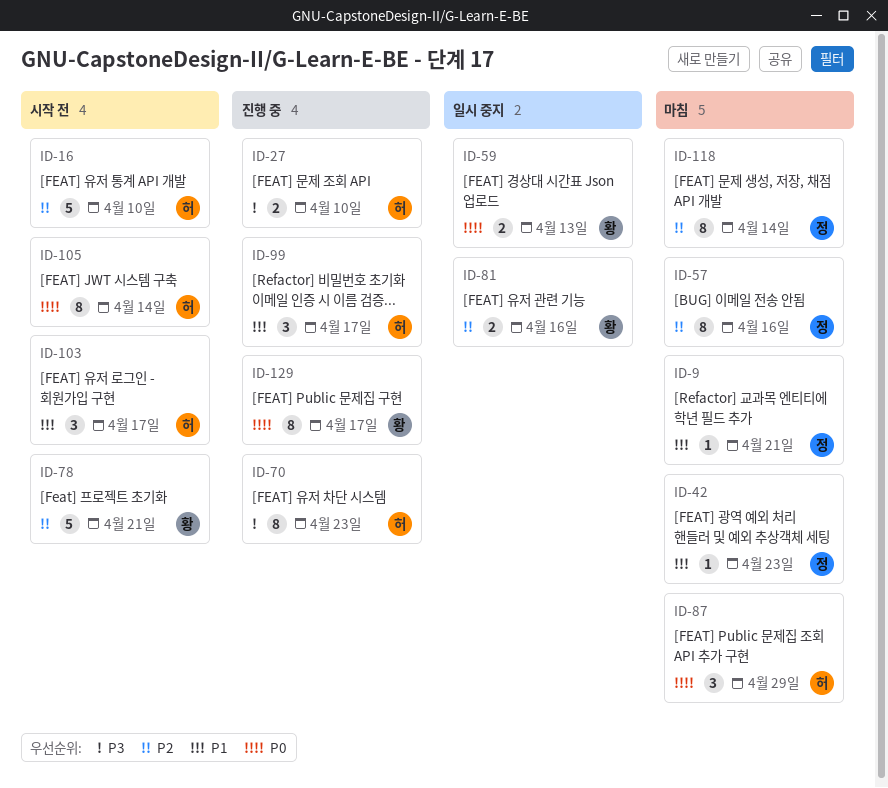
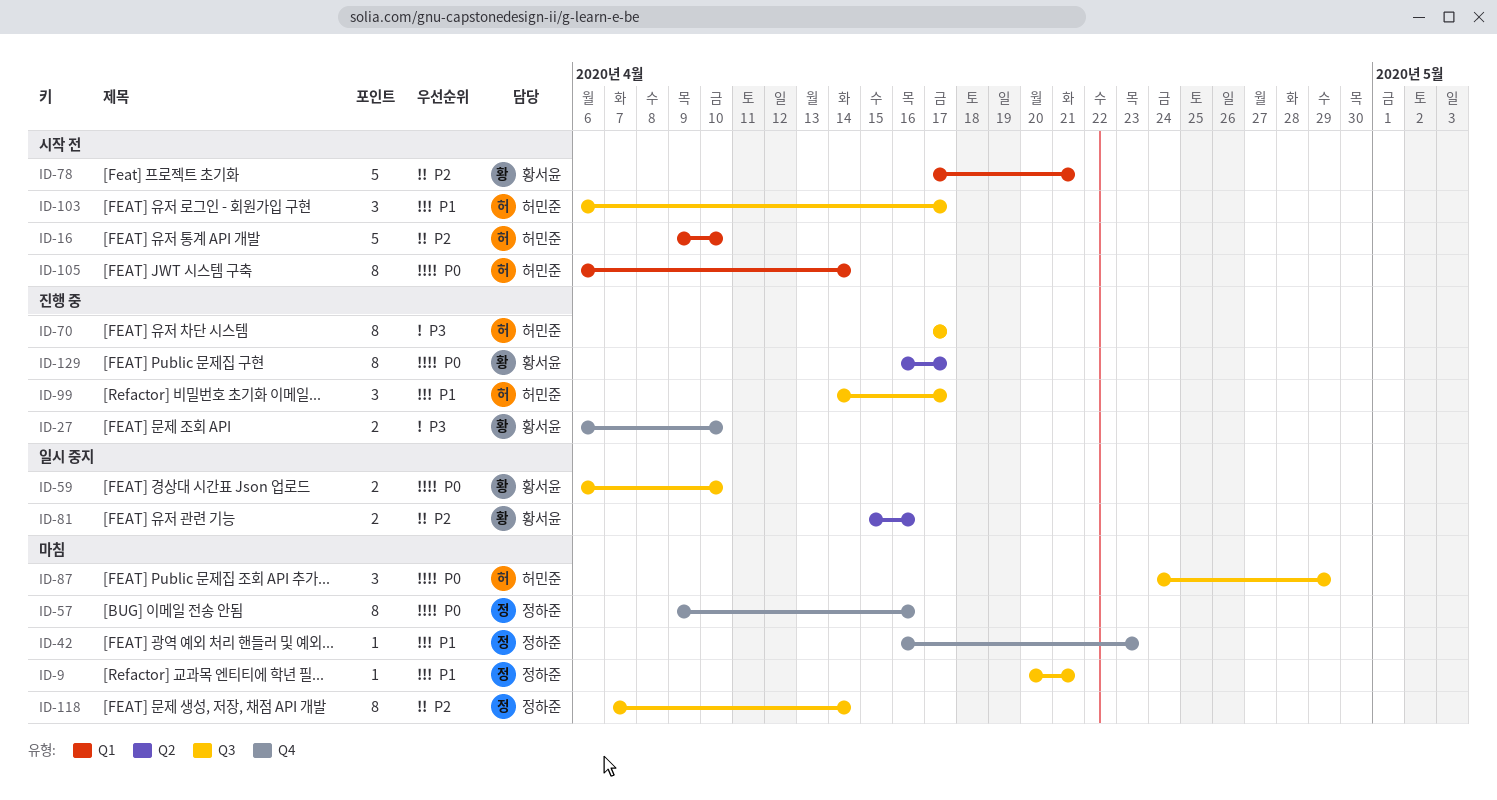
ID-27, owner: 허민준 -> 황서윤
ID-57, priority: P2 -> P0
ID-59, due: Apr 13 -> Apr 10
ID-70, due: Apr 23 -> Apr 17

